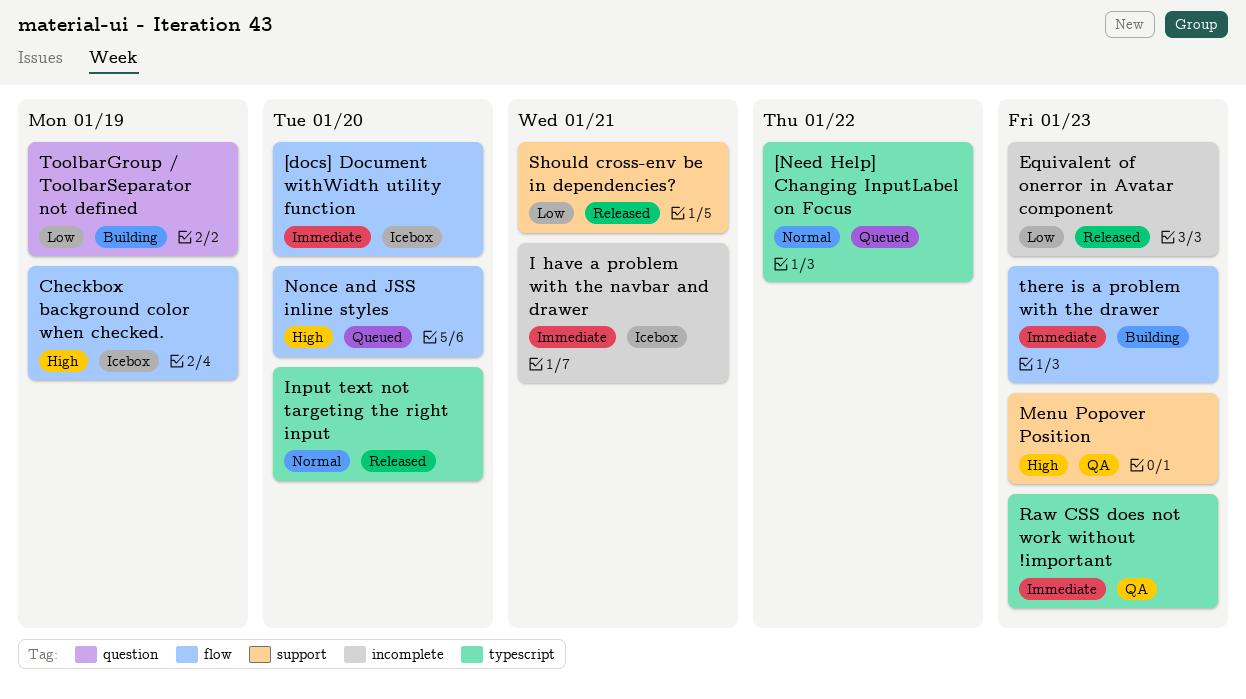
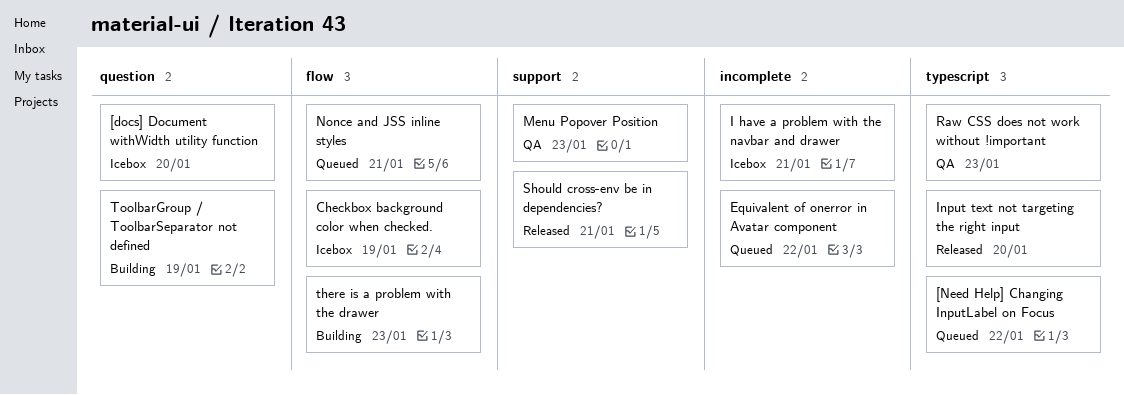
[docs] Document withWidth utility function, label: flow -> question
Equivalent of onerror in Avatar component, status: Released -> Queued
Equivalent of onerror in Avatar component, due: Jan 23 -> Jan 22
Nonce and JSS inline styles, due: Jan 20 -> Jan 21

